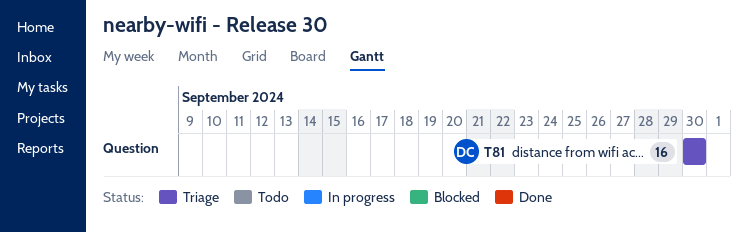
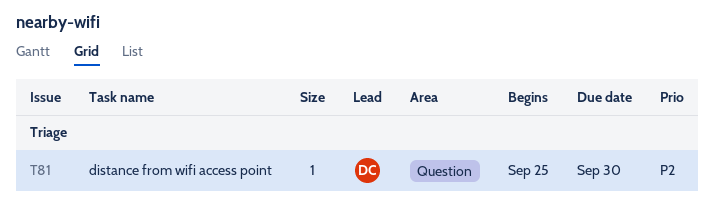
T81, estimate: 16 -> 1
T81, start: Sep 30 -> Sep 25

